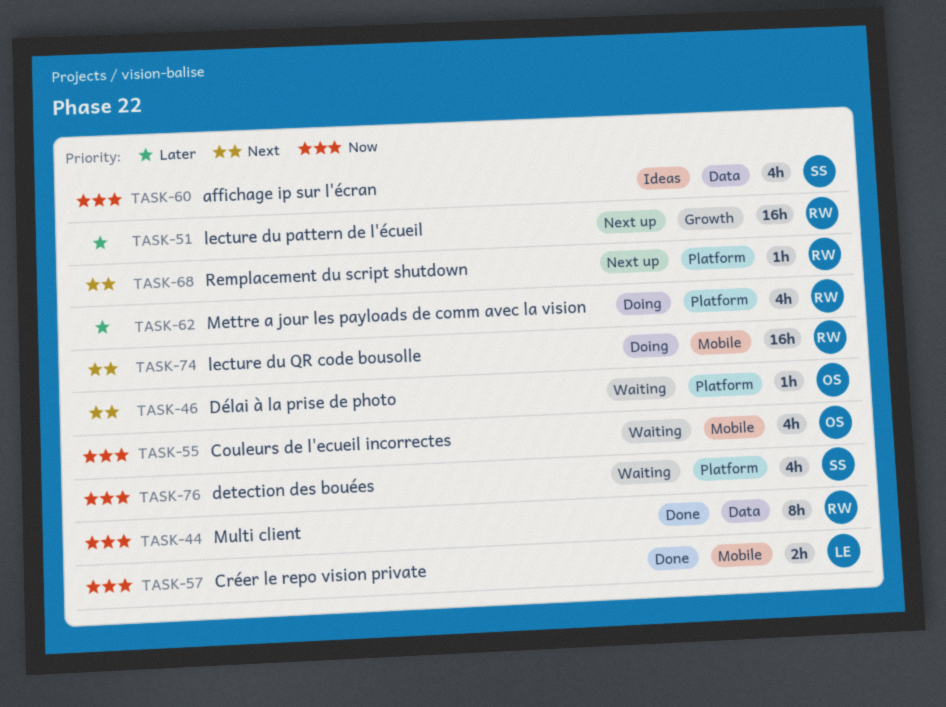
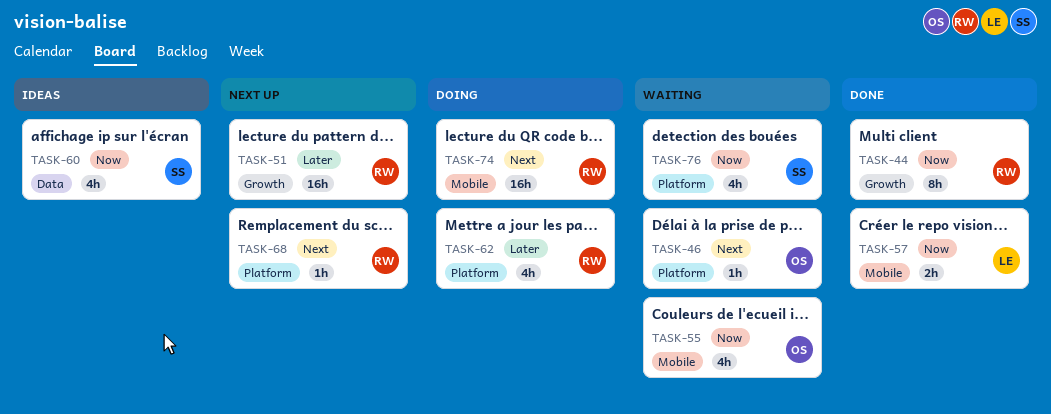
TASK-44, label: Data -> Growth

